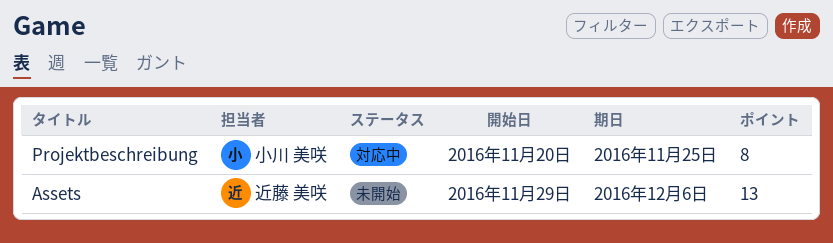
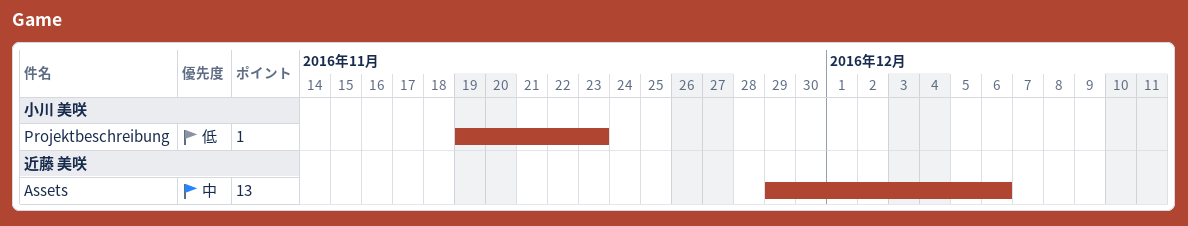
Projektbeschreibung, estimate: 8 -> 1
Projektbeschreibung, start: Nov 20 -> Nov 19
Projektbeschreibung, due: Nov 25 -> Nov 23

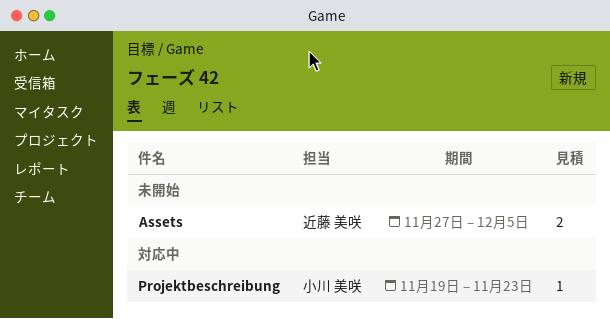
Assets, estimate: 13 -> 2
Assets, start: Nov 29 -> Nov 27
Assets, due: Dec 6 -> Dec 5

